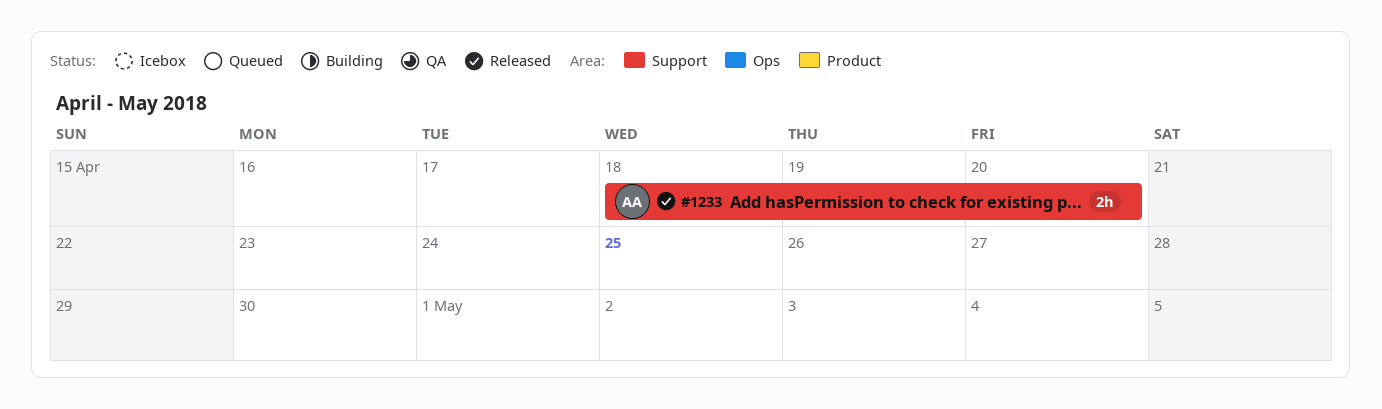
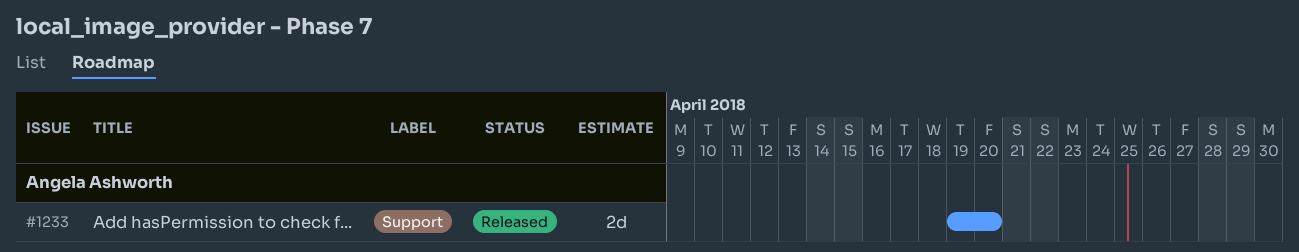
#1233, estimate: 2h -> 2d
#1233, start: Apr 18 -> Apr 19

